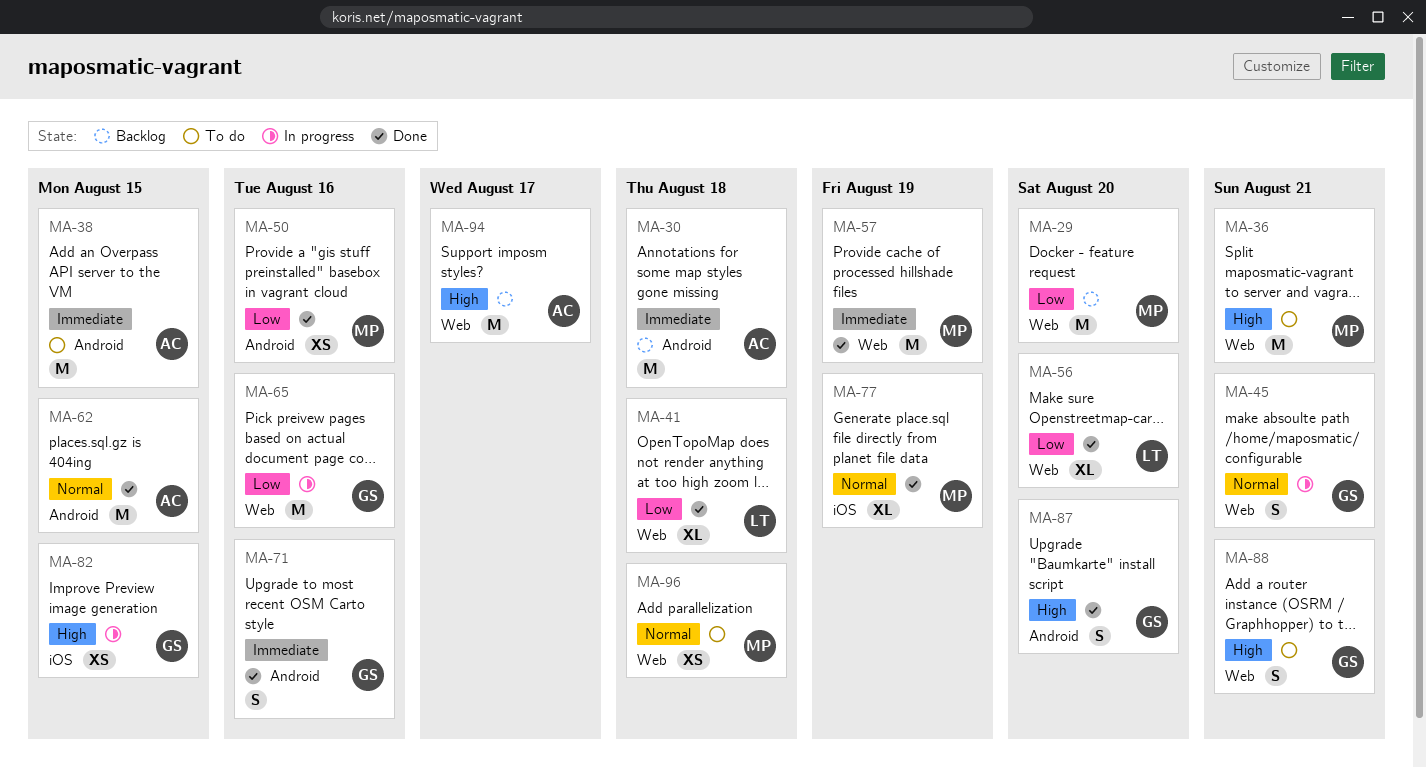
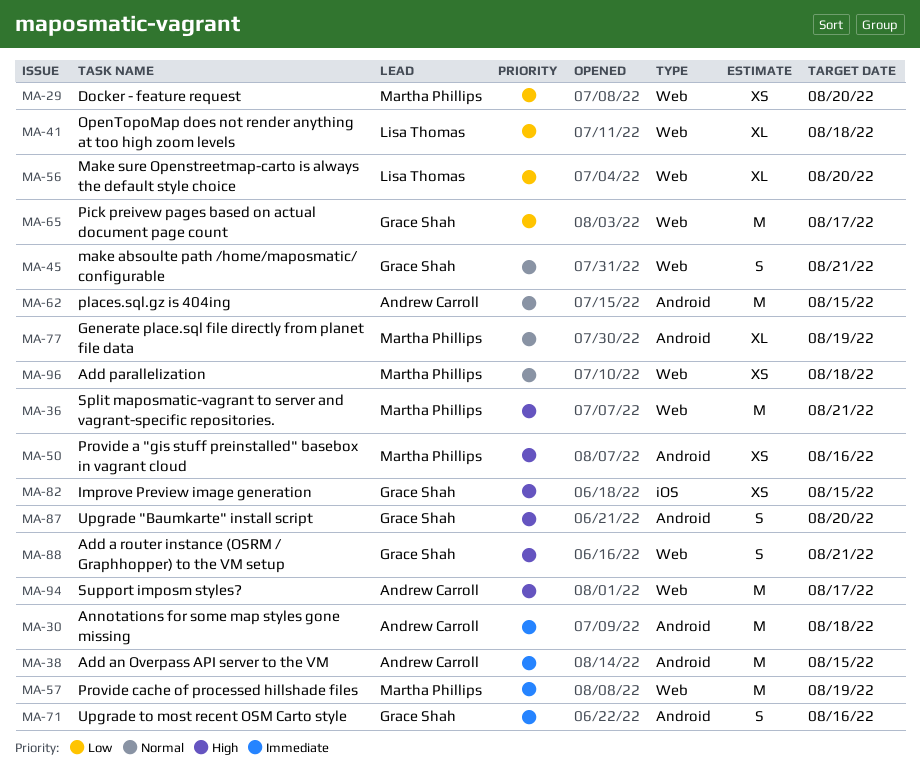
MA-29, estimate: M -> XS
MA-50, priority: Low -> High
MA-65, due: Aug 16 -> Aug 17
MA-77, label: iOS -> Android

